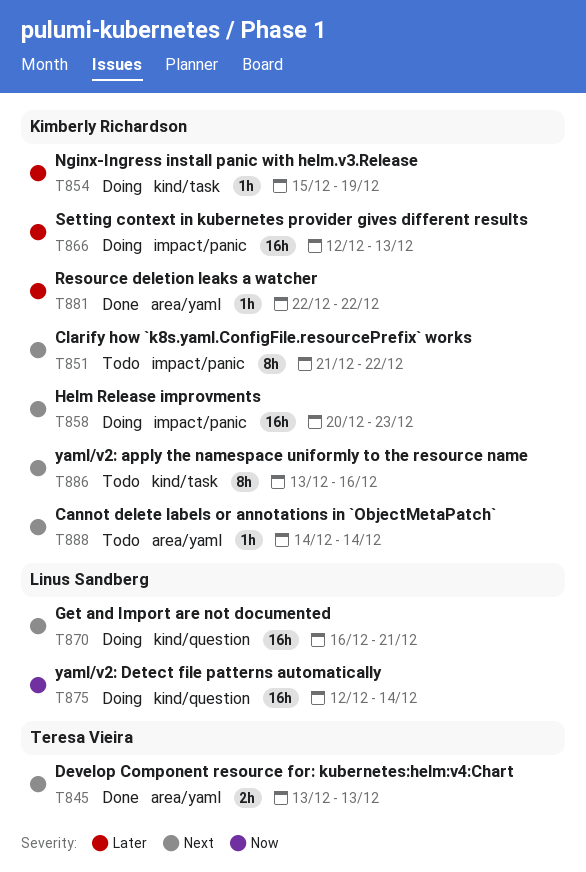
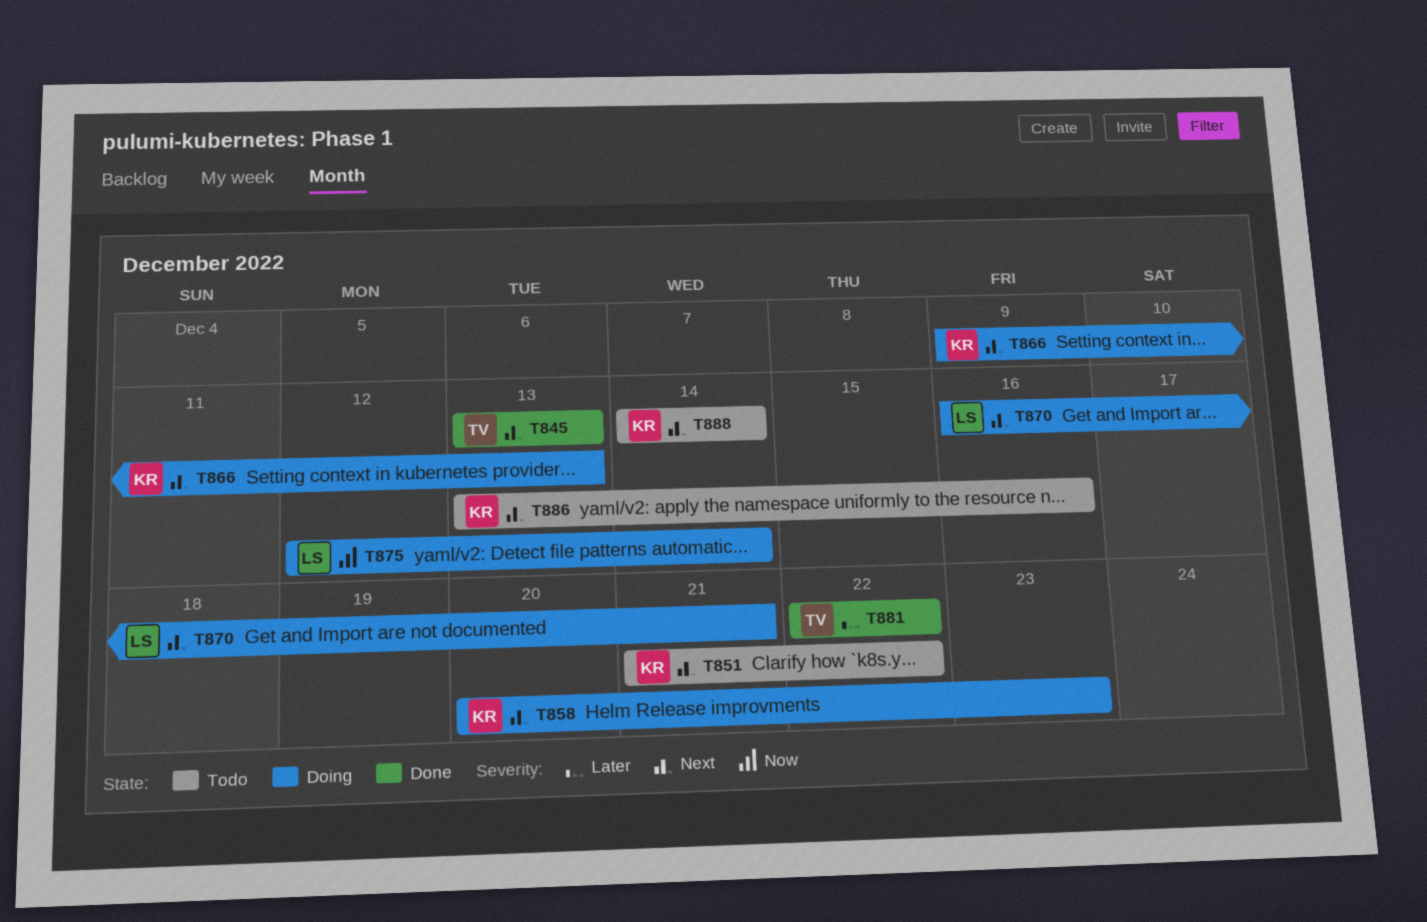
T854: present -> none
T866, priority: Later -> Next
T866, start: Dec 12 -> Dec 9
T881, owner: Kimberly Richardson -> Teresa Vieira

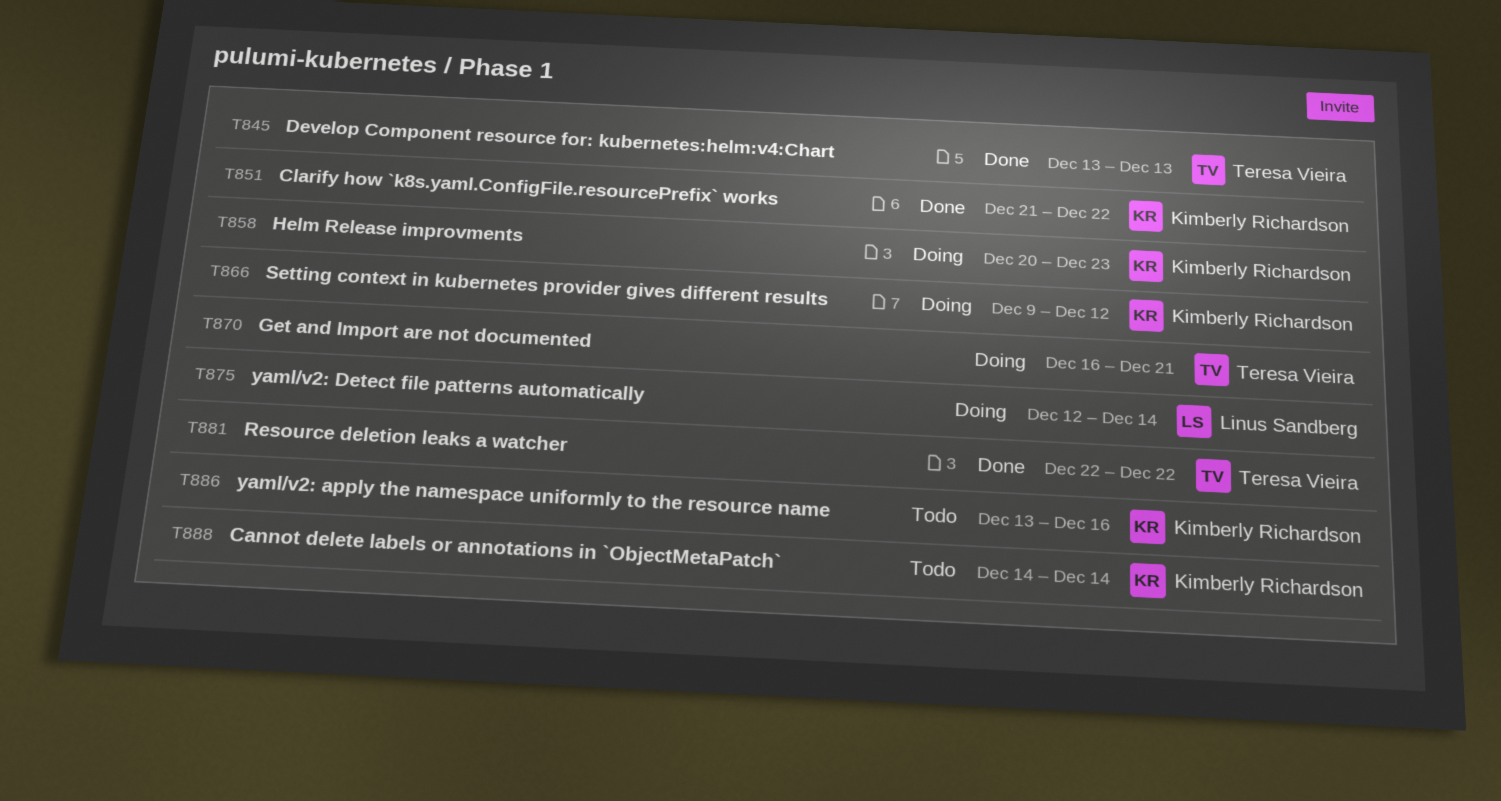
T851, status: Todo -> Done
T866, due: Dec 13 -> Dec 12
T870, owner: Linus Sandberg -> Teresa Vieira

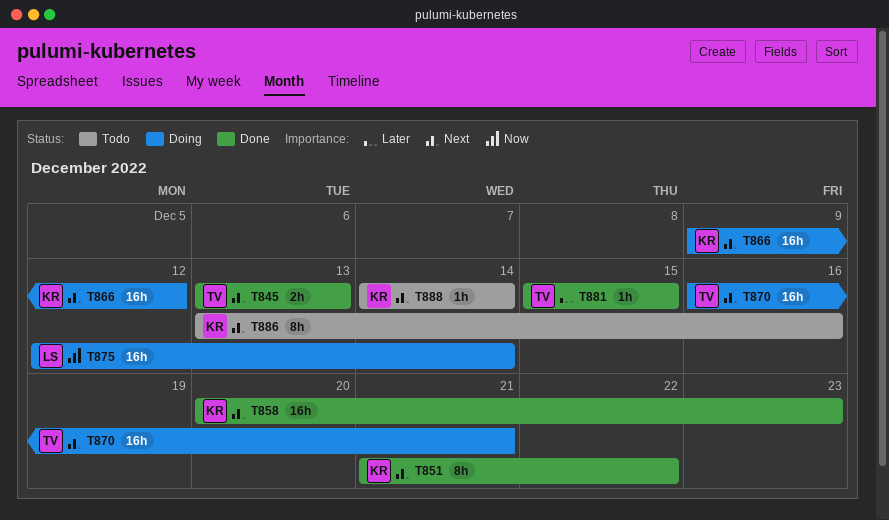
T858, status: Doing -> Done
T881, start: Dec 22 -> Dec 15
T881, due: Dec 22 -> Dec 15

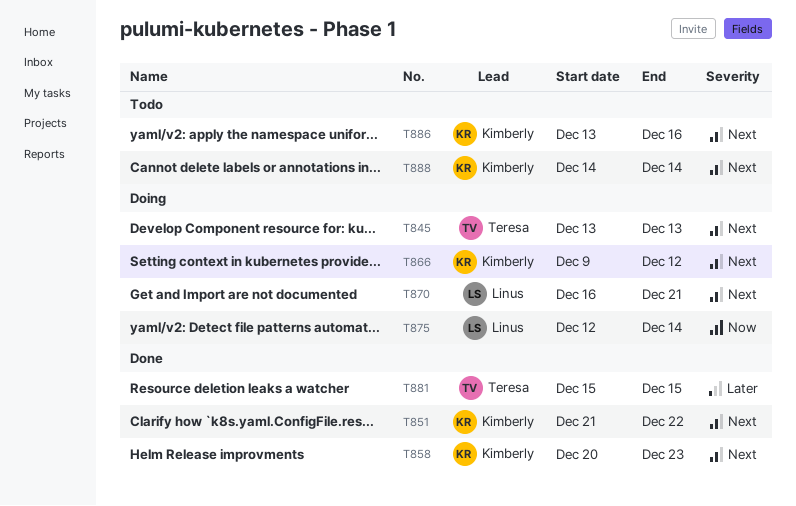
T845, status: Done -> Doing
T870, owner: Teresa -> Linus

